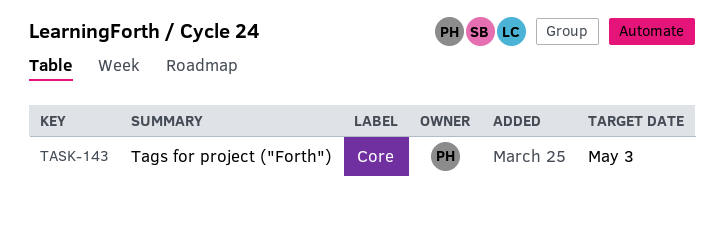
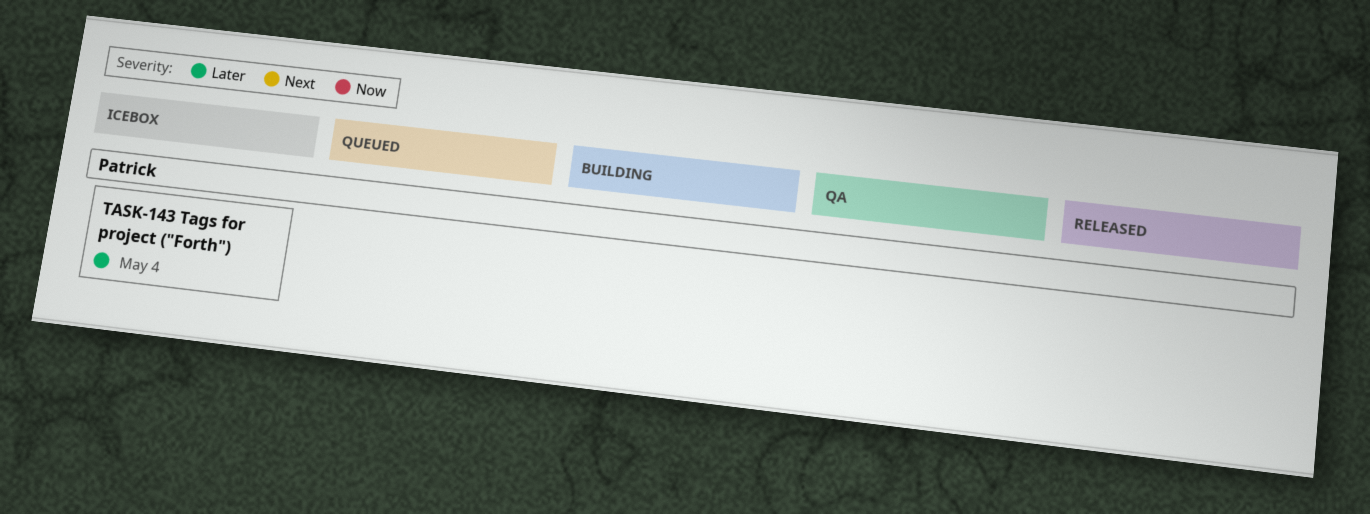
TASK-143, due: May 3 -> May 4

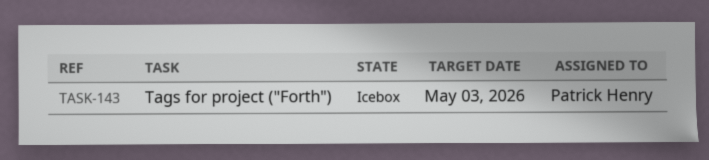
TASK-143, due: May 4 -> May 3

